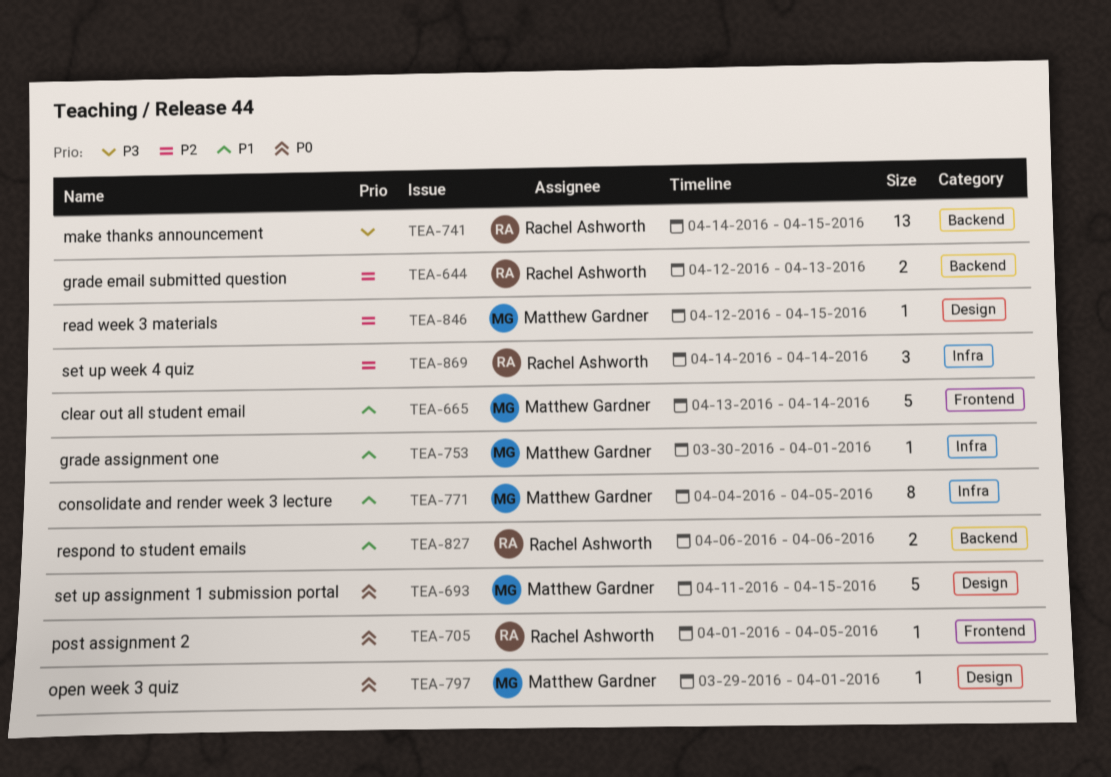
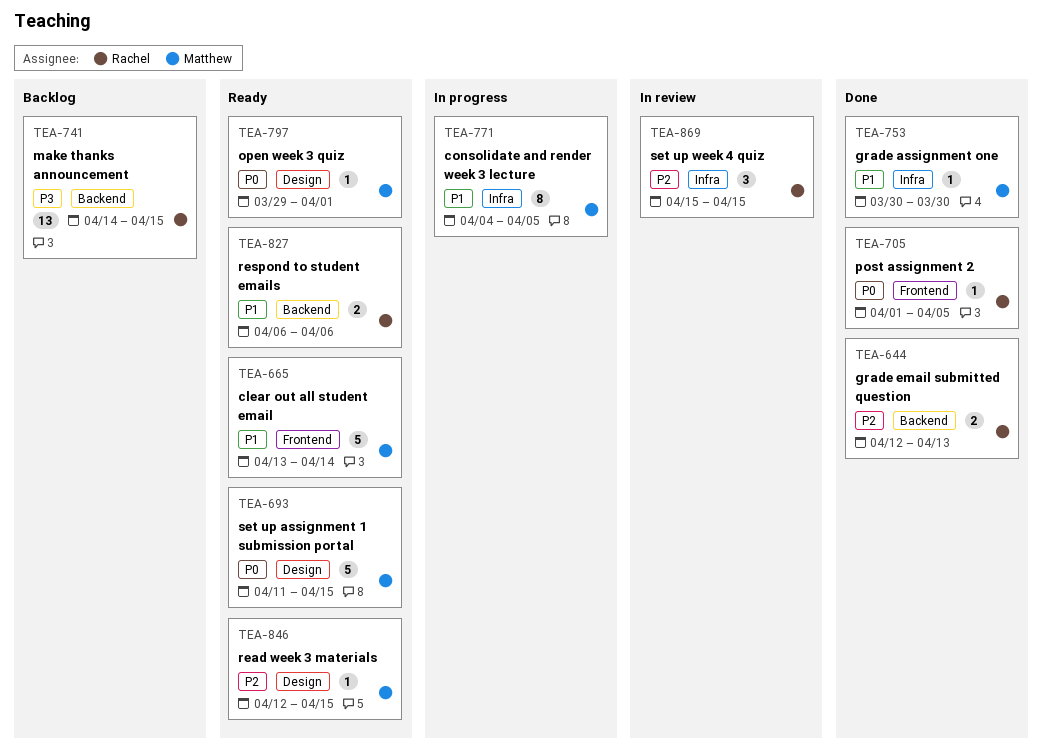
TEA-753, due: Apr 1 -> Mar 30
TEA-869, start: Apr 14 -> Apr 15
TEA-869, due: Apr 14 -> Apr 15

